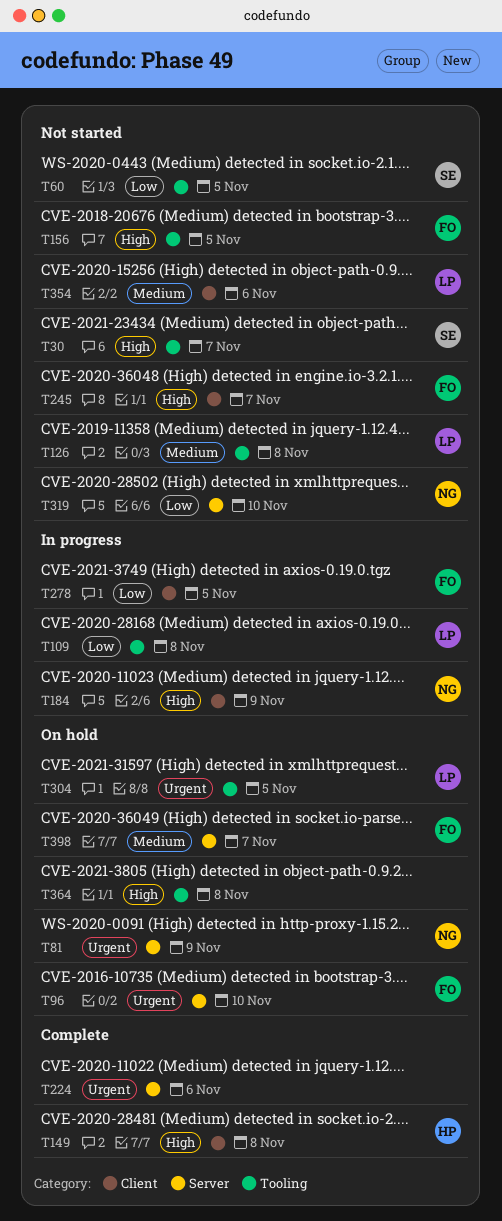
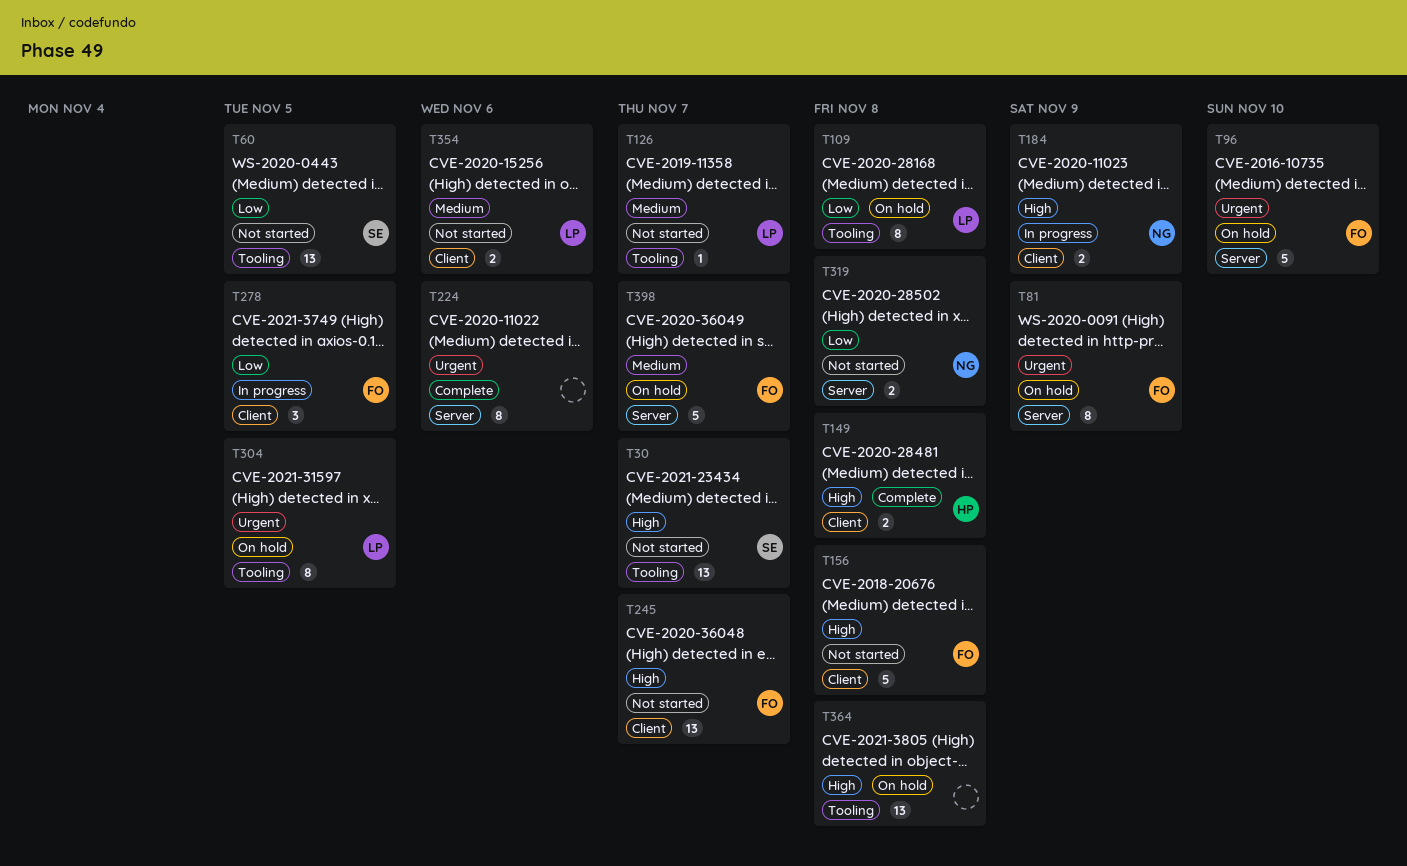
T81, owner: NG -> FO
T109, status: In progress -> On hold
T126, due: Nov 8 -> Nov 7
T156, label: Tooling -> Client
T156, due: Nov 5 -> Nov 8
T319, due: Nov 10 -> Nov 8

